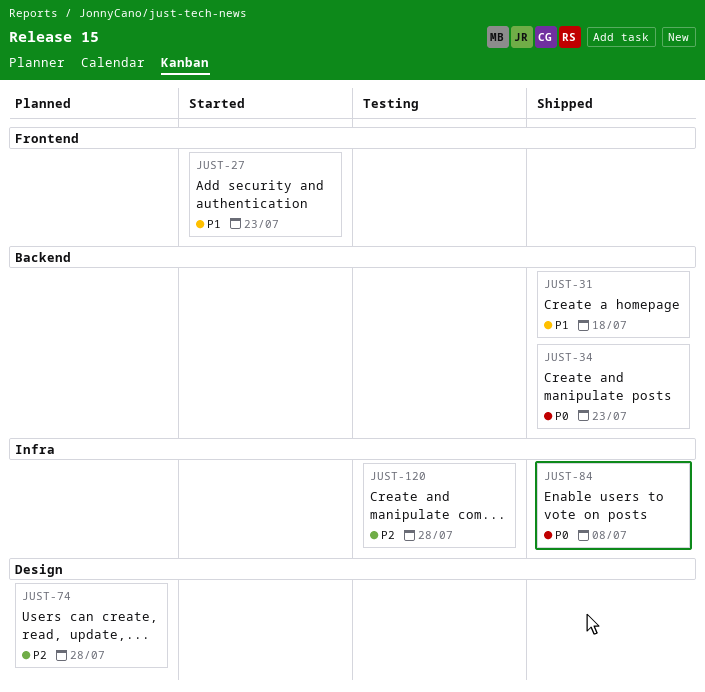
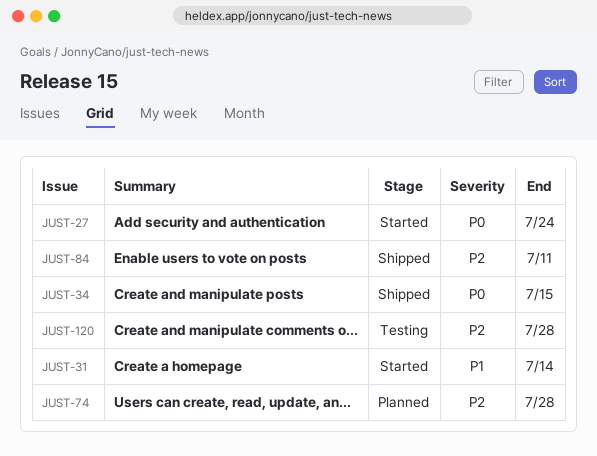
JUST-27, priority: P1 -> P0
JUST-27, due: Jul 23 -> Jul 24
JUST-31, status: Shipped -> Started
JUST-31, due: Jul 18 -> Jul 14
JUST-34, due: Jul 23 -> Jul 15
JUST-84, priority: P0 -> P2
JUST-84, due: Jul 8 -> Jul 11

